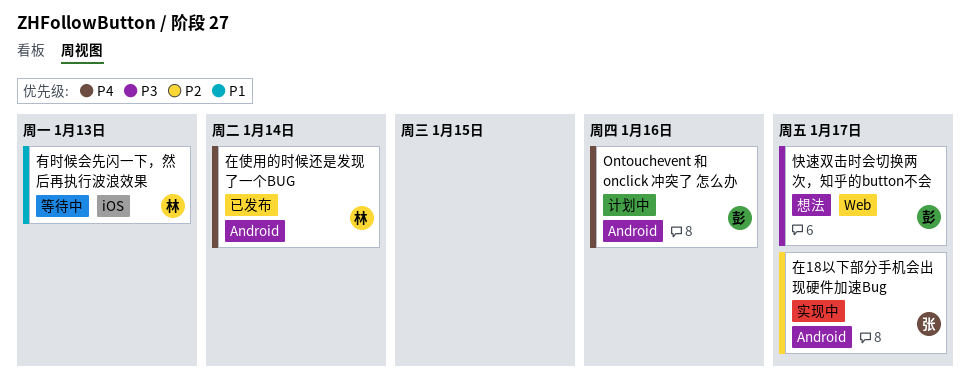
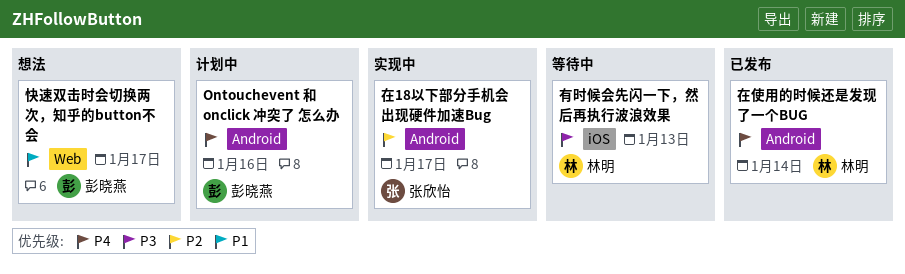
快速双击时会切换两次，知乎的button不会, priority: P3 -> P1
有时候会先闪一下，然后再执行波浪效果, priority: P1 -> P3

